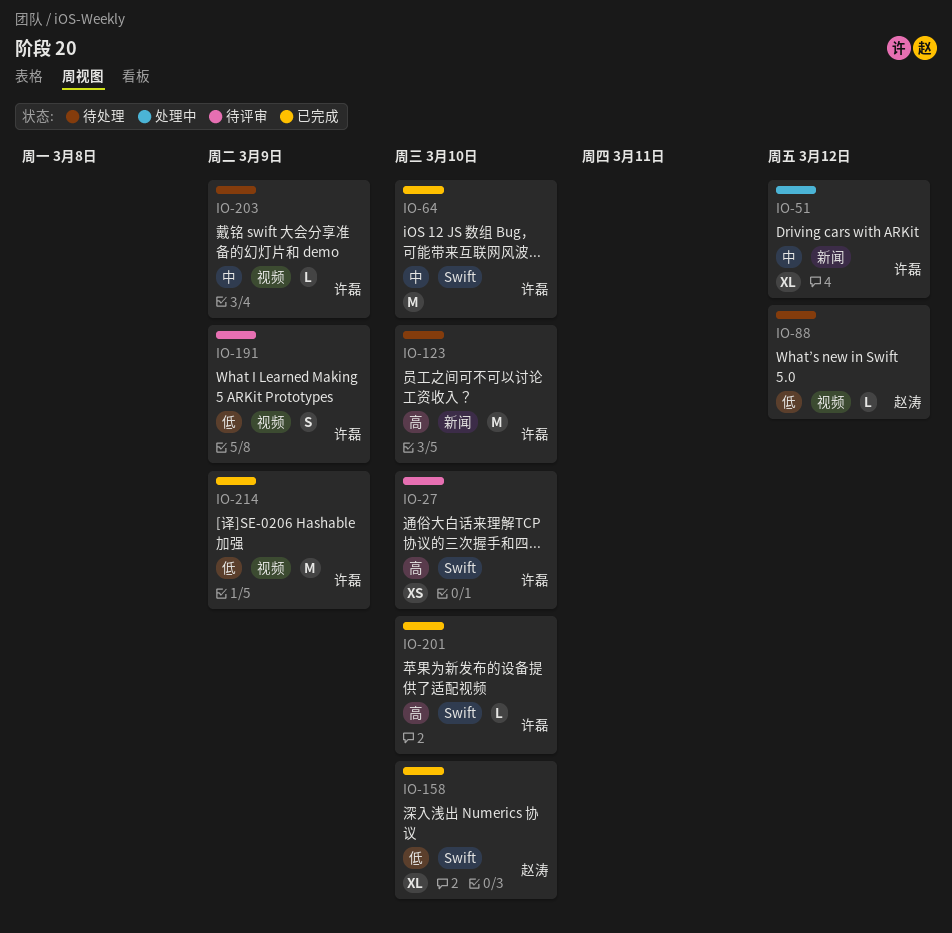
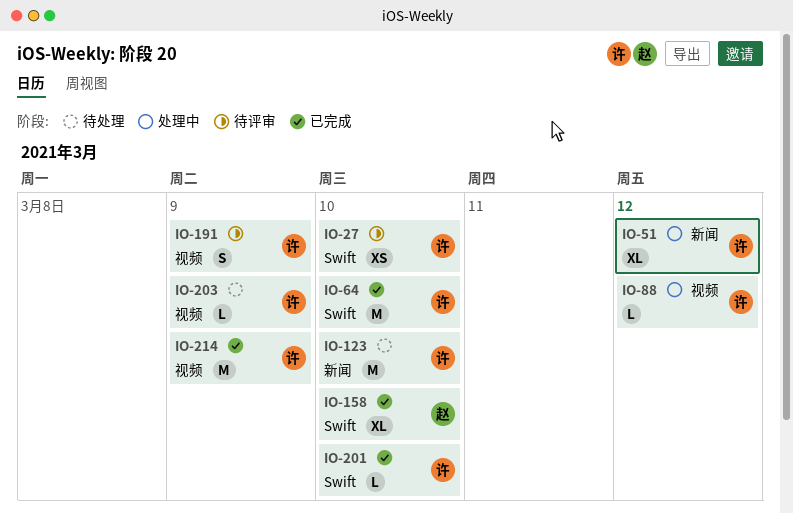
IO-88, status: 待处理 -> 处理中
IO-88, owner: 赵涛 -> 许磊

